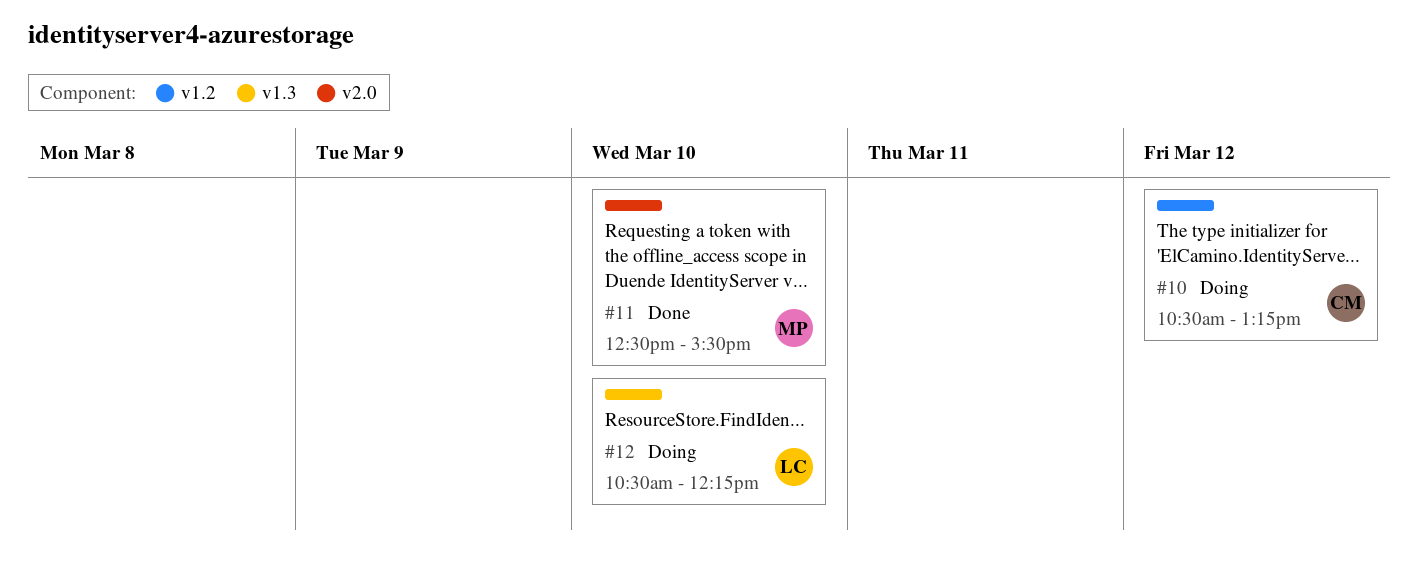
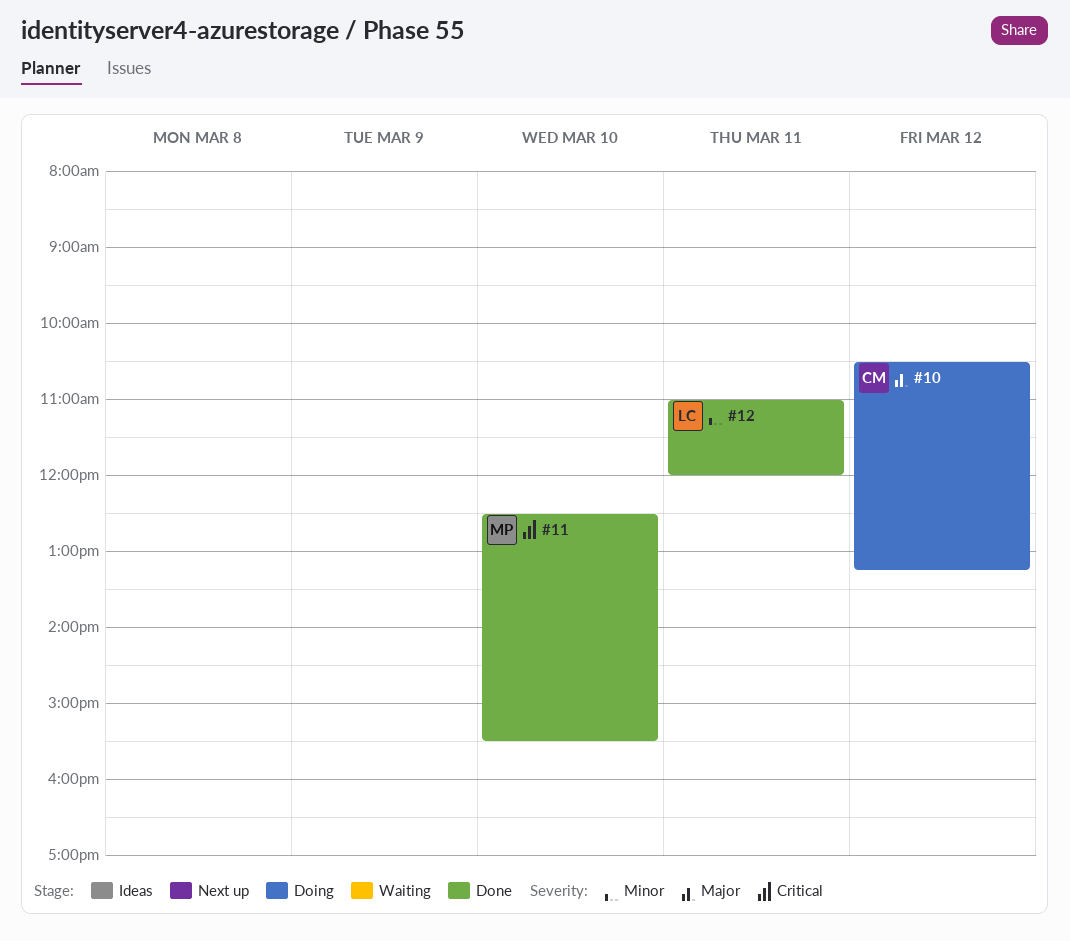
#12, status: Doing -> Done
#12, day: Mar 10 -> Mar 11
#12, begins: 10:30 -> 11:00
#12, ends: 12:15 -> 12:00

